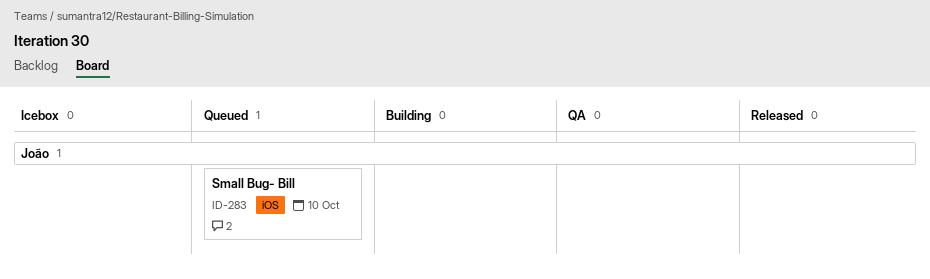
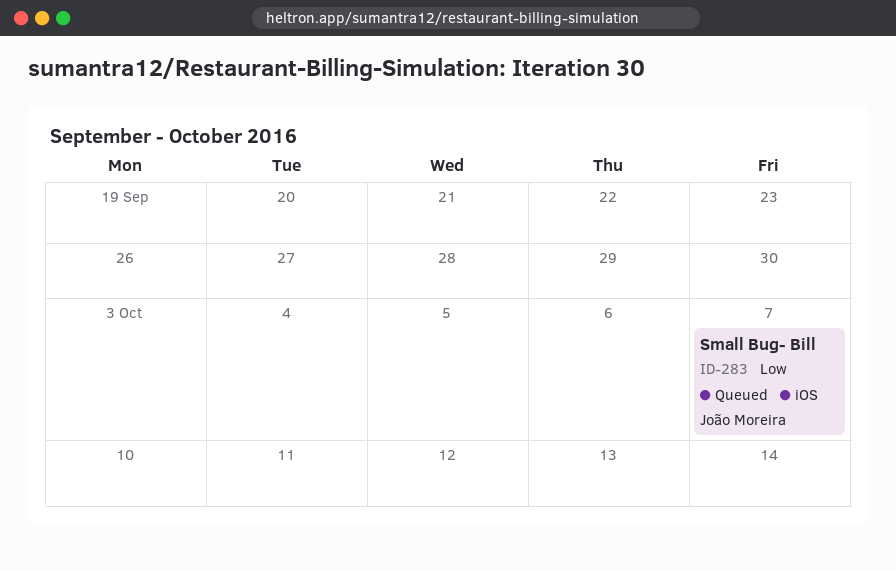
ID-283, due: Oct 10 -> Oct 7

